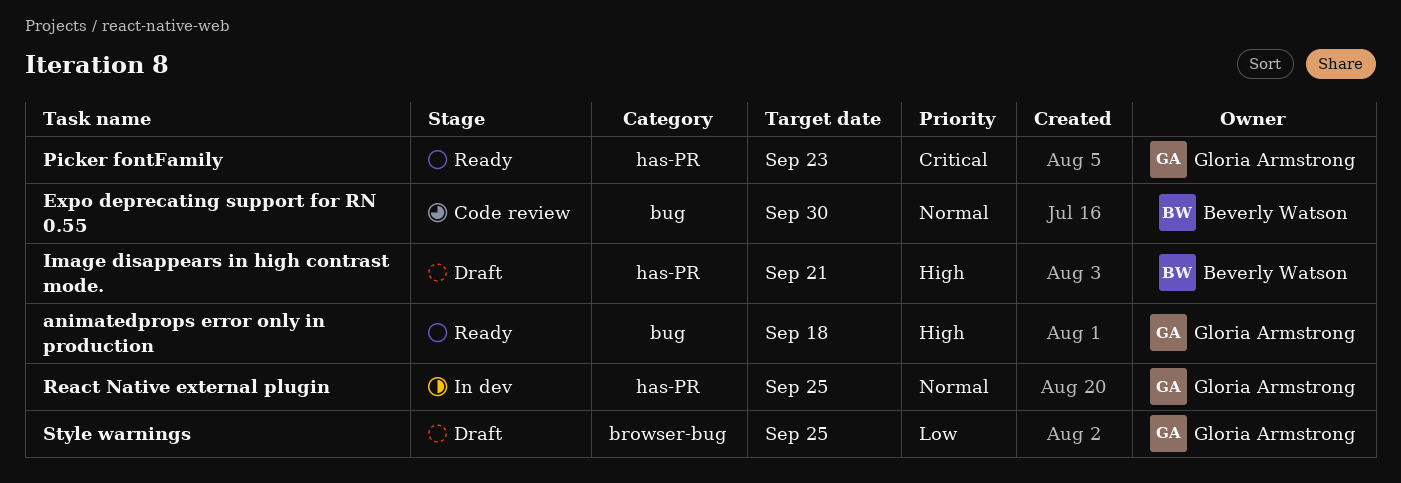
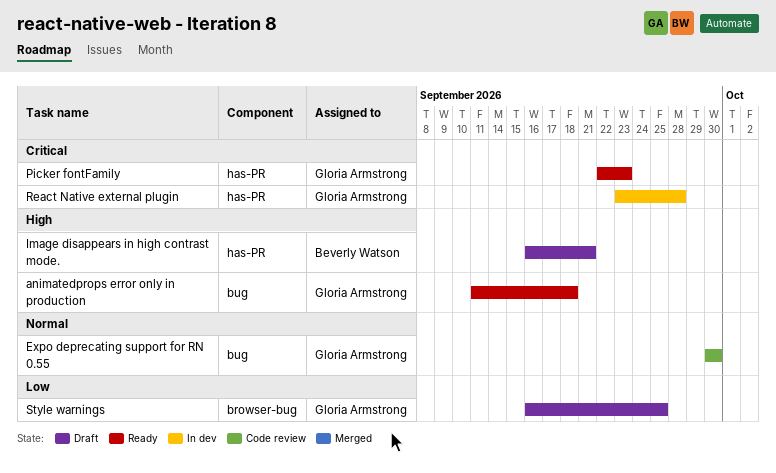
Expo deprecating support for RN 0.55, owner: Beverly Watson -> Gloria Armstrong
React Native external plugin, priority: Normal -> Critical
React Native external plugin, due: Sep 25 -> Sep 28

